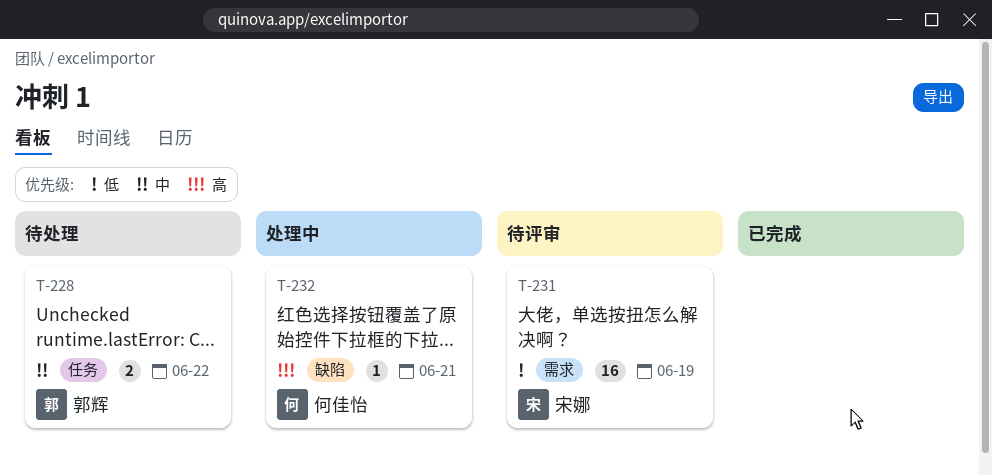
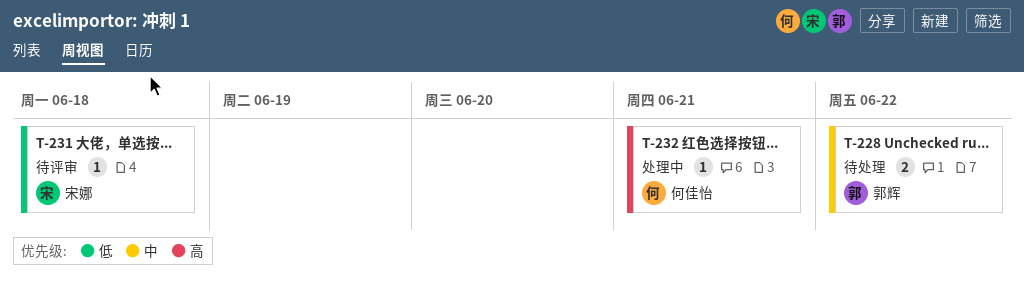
T-231, estimate: 16 -> 1
T-231, due: Jun 19 -> Jun 18

